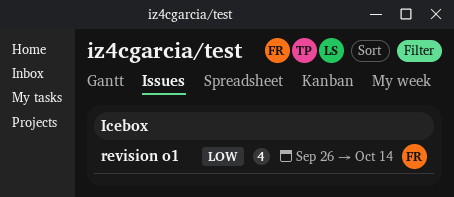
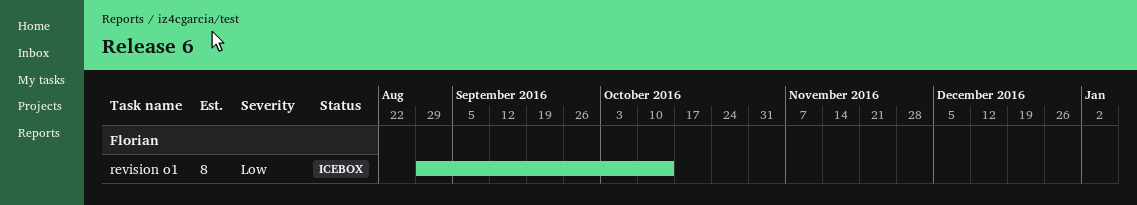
revision o1, estimate: 4 -> 8
revision o1, start: Sep 26 -> Aug 29

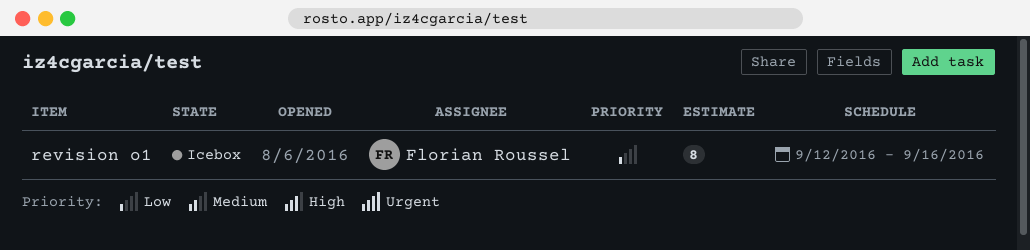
revision o1, start: Aug 29 -> Sep 12
revision o1, due: Oct 14 -> Sep 16

